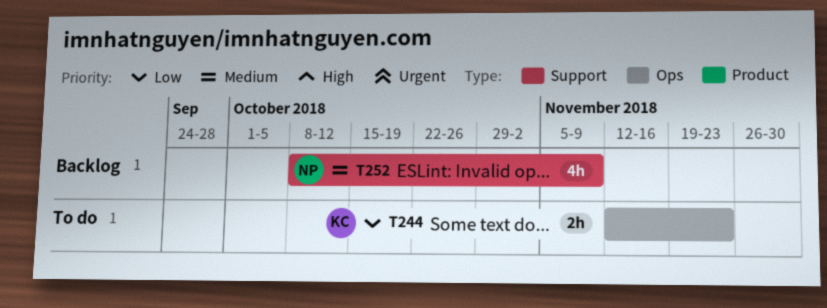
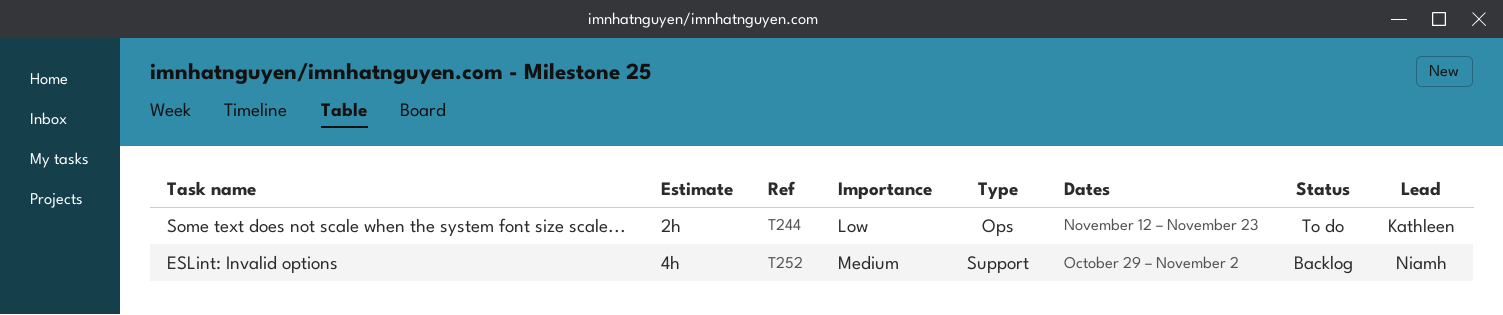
T252, start: Oct 8 -> Oct 29
T252, due: Nov 9 -> Nov 2

